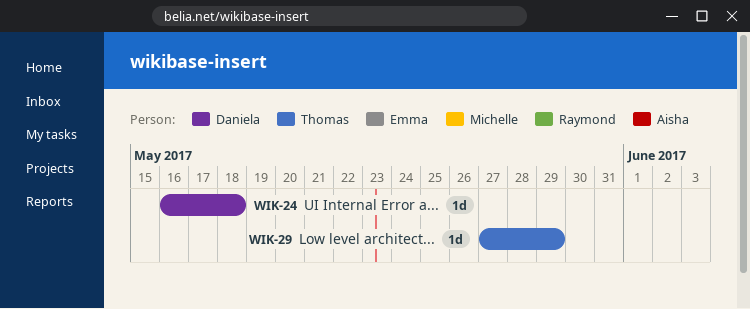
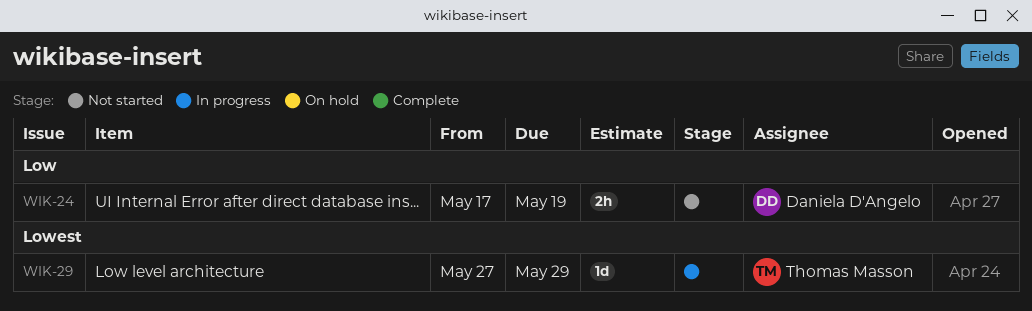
WIK-24, estimate: 1d -> 2h
WIK-24, start: May 16 -> May 17
WIK-24, due: May 18 -> May 19

